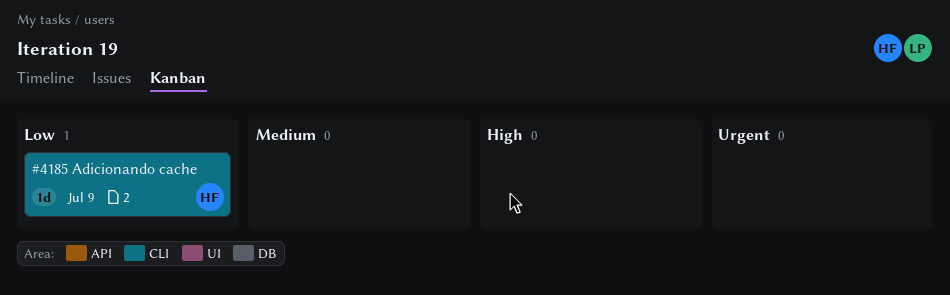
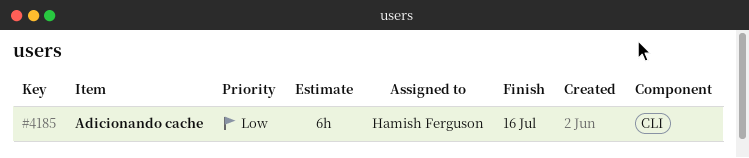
#4185, estimate: 1d -> 6h
#4185, due: Jul 9 -> Jul 16

